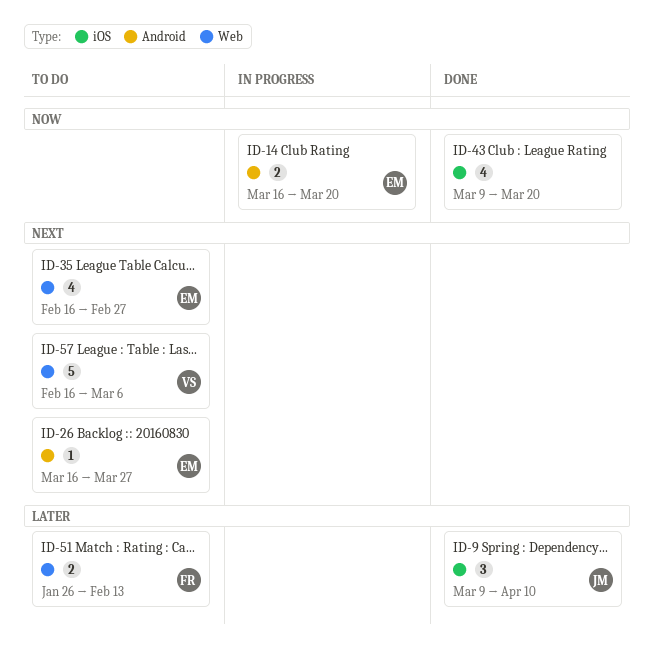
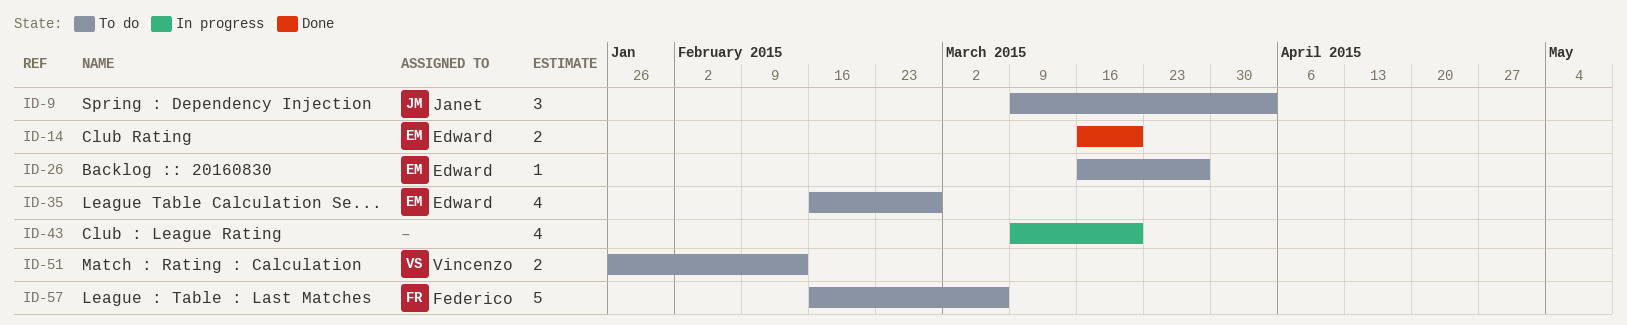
ID-9, status: Done -> To do
ID-9, due: Apr 10 -> Apr 3
ID-14, status: In progress -> Done
ID-43, status: Done -> In progress
ID-51, owner: Federico -> Vincenzo
ID-57, owner: Vincenzo -> Federico

